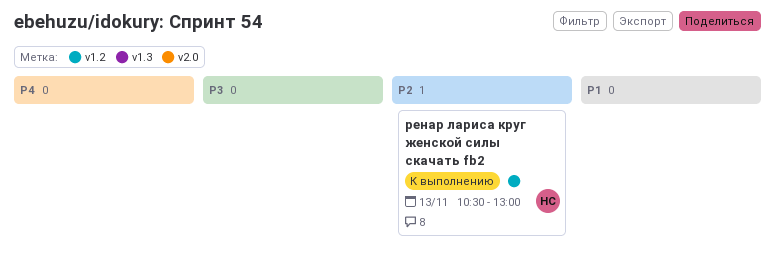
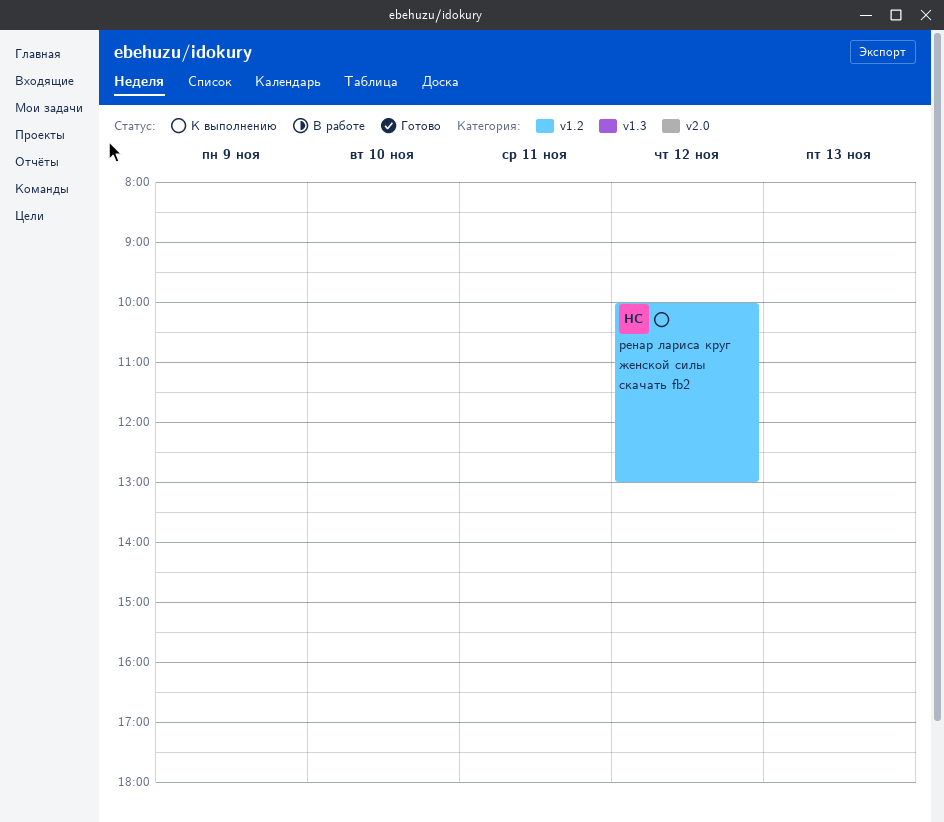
ренар лариса круг женской силы скачать fb2, day: Nov 13 -> Nov 12
ренар лариса круг женской силы скачать fb2, begins: 10:30 -> 10:00

